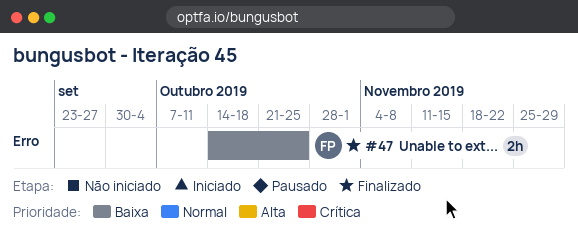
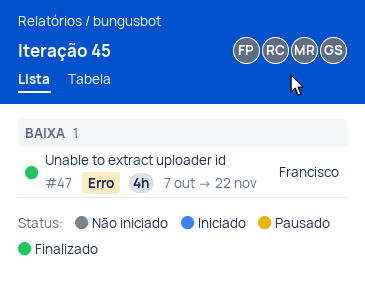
#47, estimate: 2h -> 4h
#47, start: Oct 14 -> Oct 7
#47, due: Oct 25 -> Nov 22

